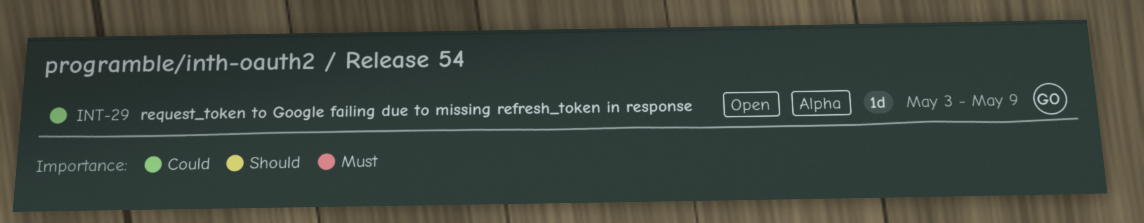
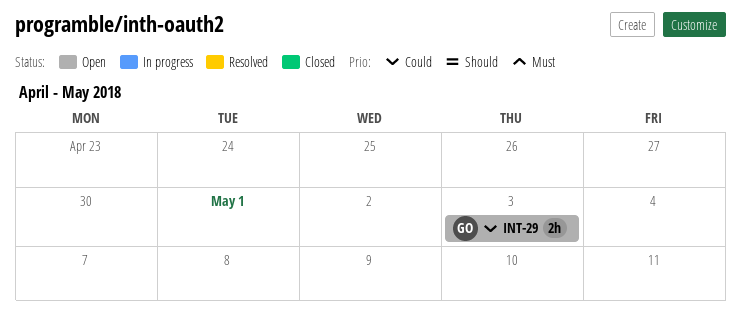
INT-29, estimate: 1d -> 2h
INT-29, due: May 9 -> May 3

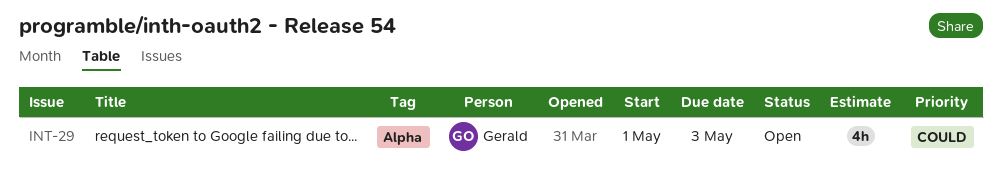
INT-29, estimate: 2h -> 4h
INT-29, start: May 3 -> May 1

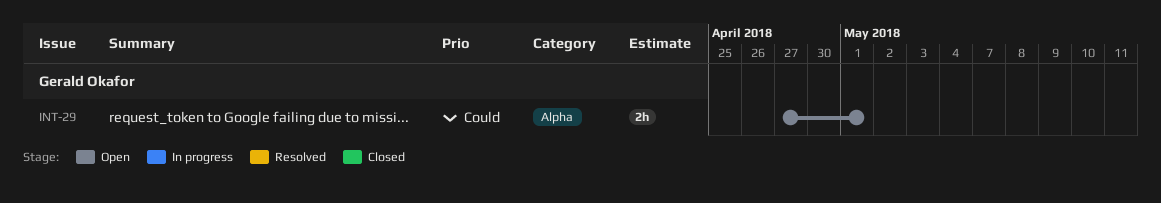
INT-29, estimate: 4h -> 2h
INT-29, start: May 1 -> Apr 27
INT-29, due: May 3 -> May 1

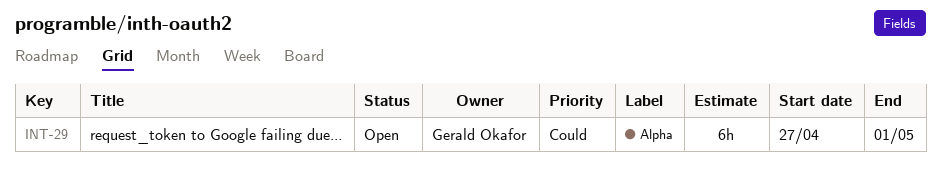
INT-29, estimate: 2h -> 6h

